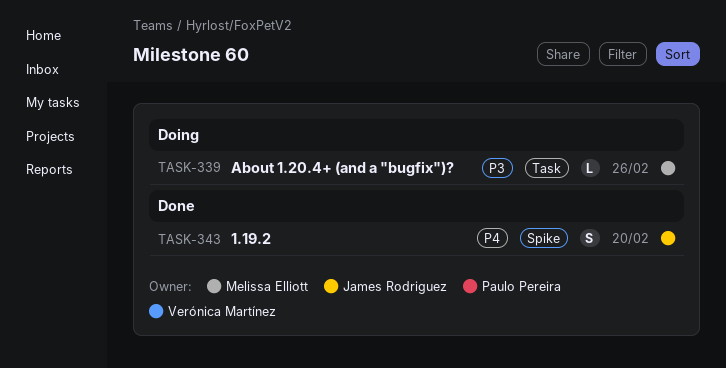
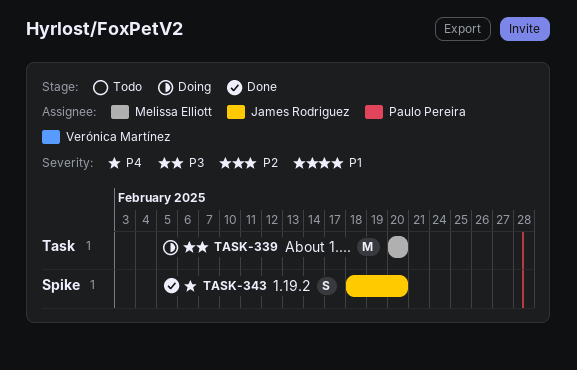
TASK-339, estimate: L -> M
TASK-339, due: Feb 26 -> Feb 20

